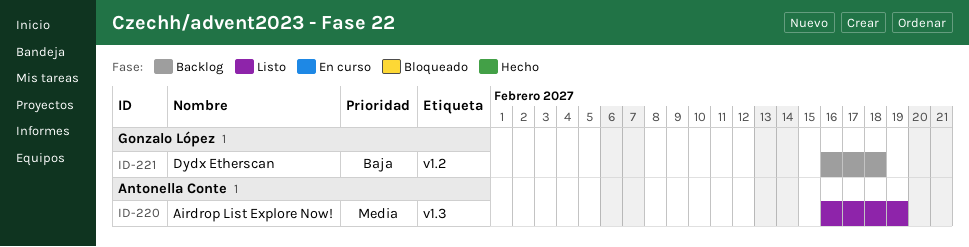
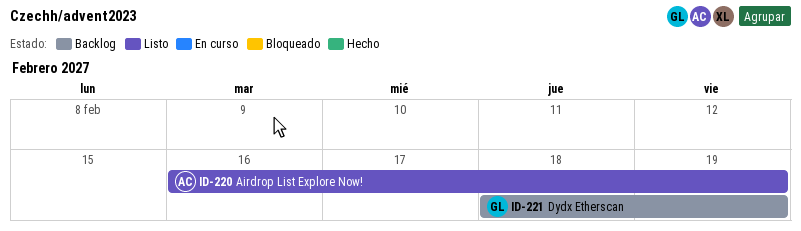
ID-221, start: Feb 16 -> Feb 18
ID-221, due: Feb 18 -> Feb 19

